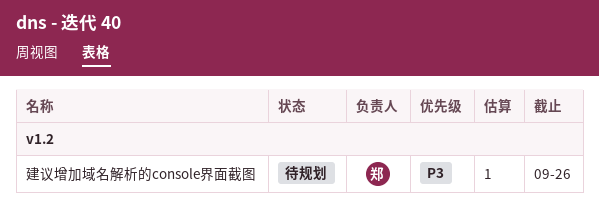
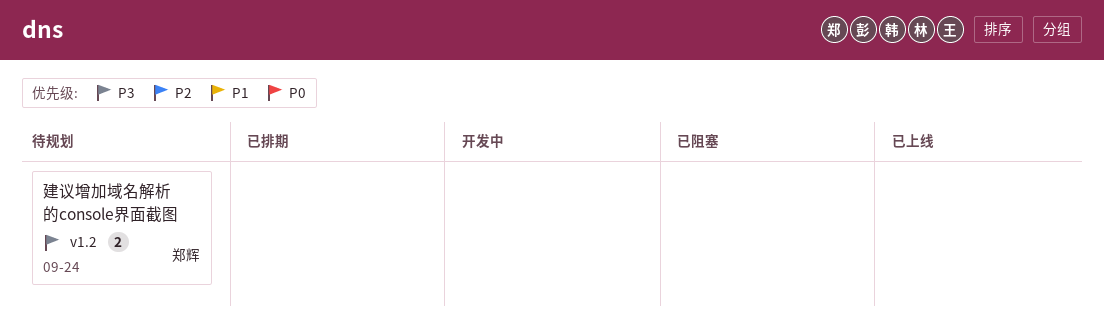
建议增加域名解析的console界面截图, estimate: 1 -> 2
建议增加域名解析的console界面截图, due: Sep 26 -> Sep 24

